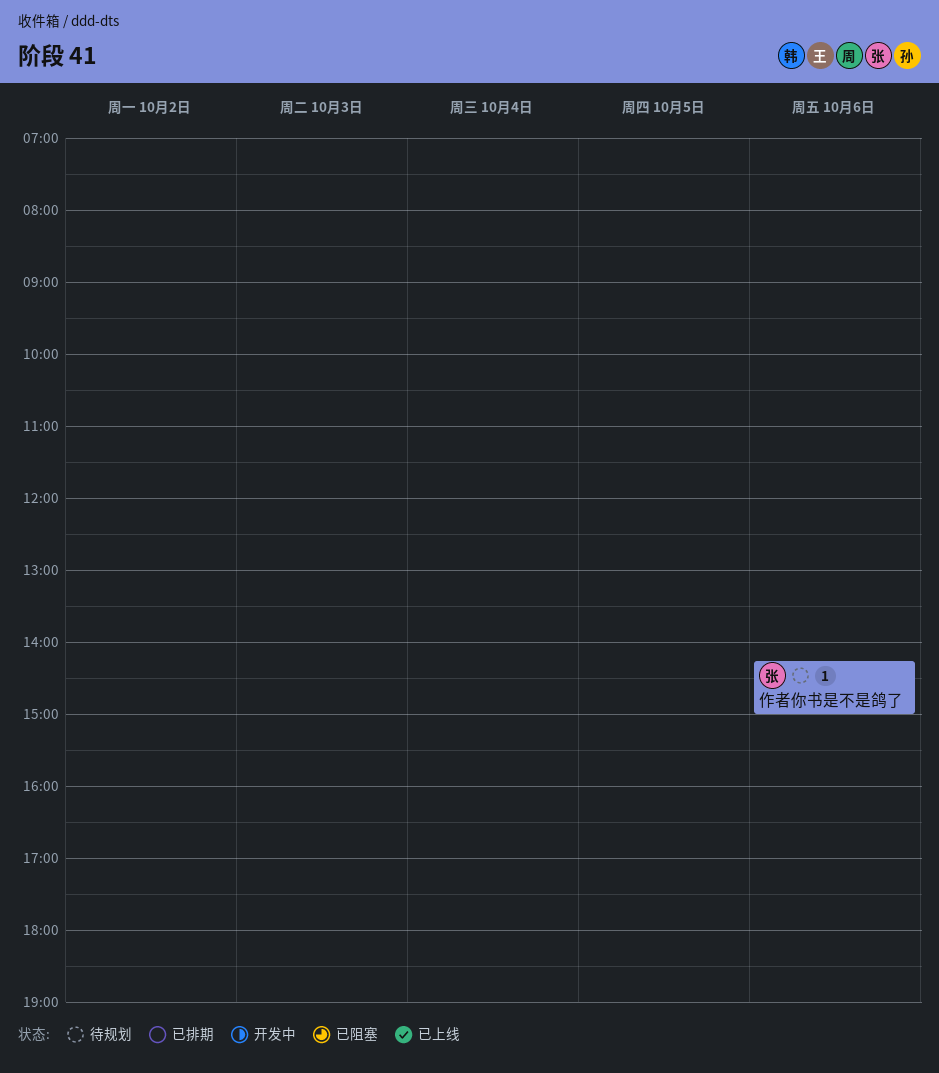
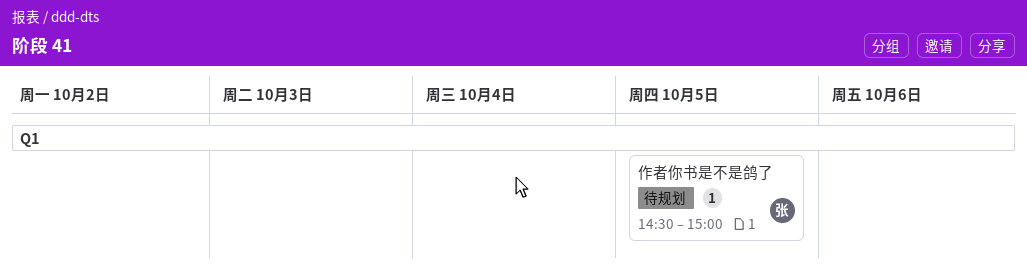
作者你书是不是鸽了, day: Oct 6 -> Oct 5
作者你书是不是鸽了, begins: 14:15 -> 14:30

